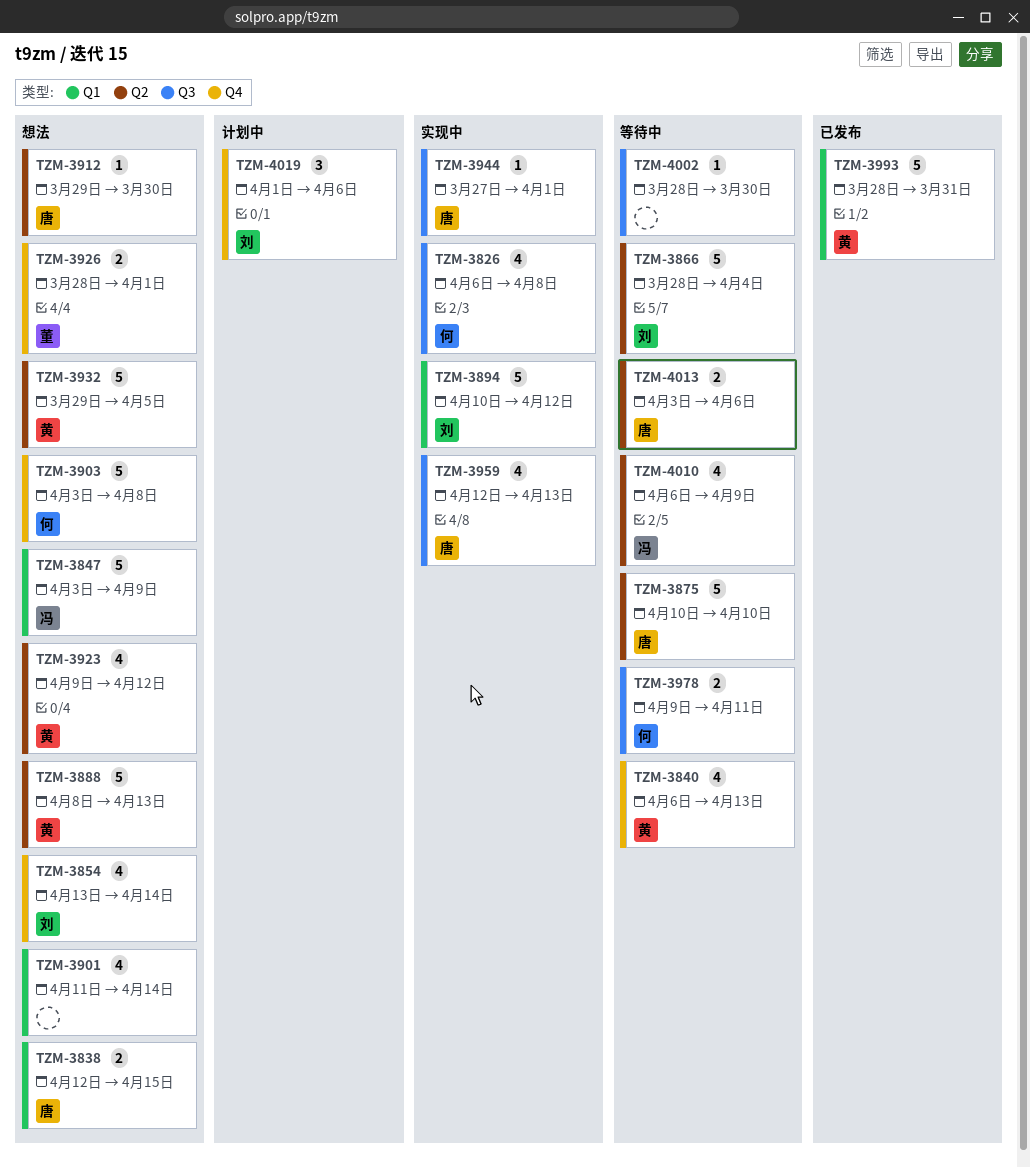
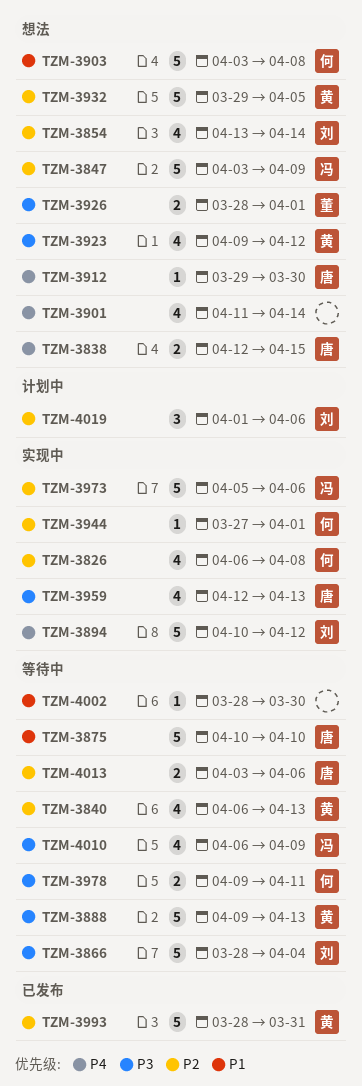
TZM-3888, status: 想法 -> 等待中
TZM-3888, start: Apr 8 -> Apr 9
TZM-3944, owner: 唐 -> 何
TZM-3973: none -> present

